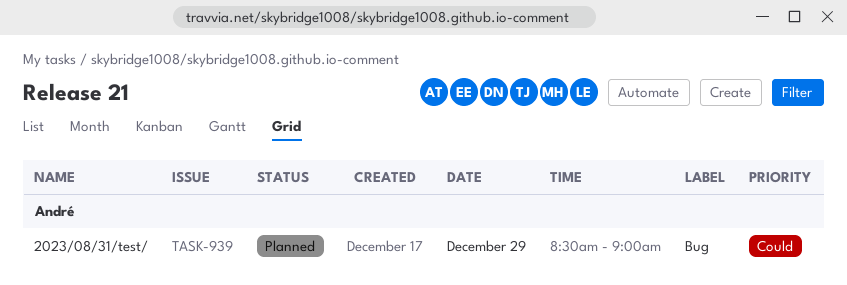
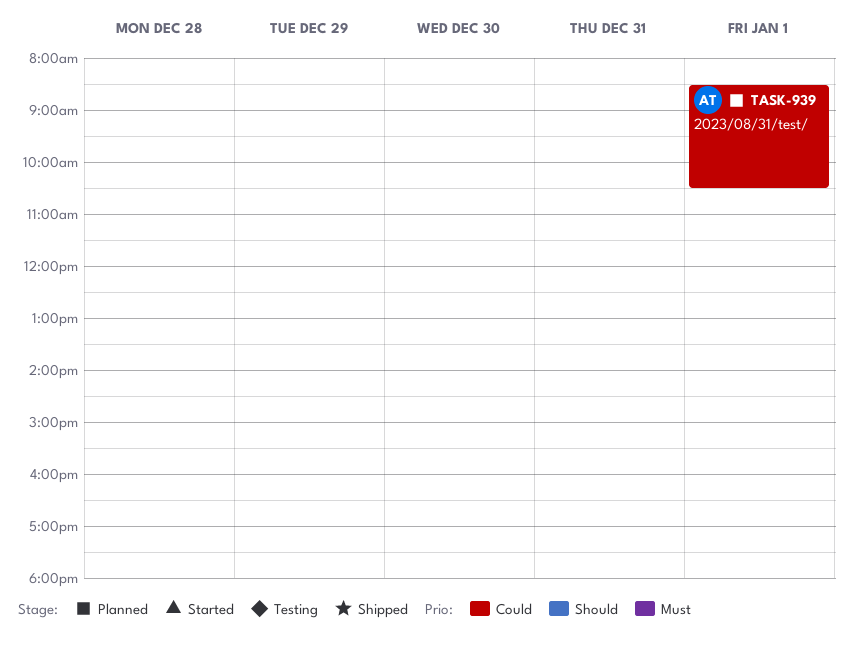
TASK-939, day: Dec 29 -> Jan 1
TASK-939, ends: 09:00 -> 10:30

